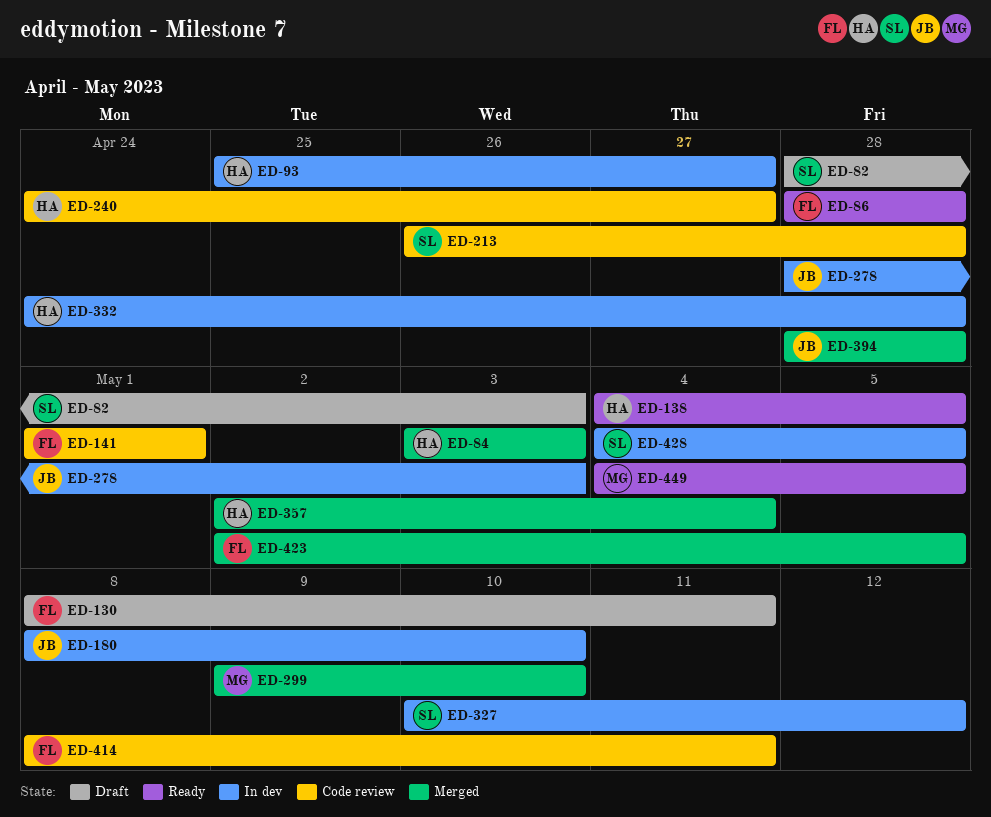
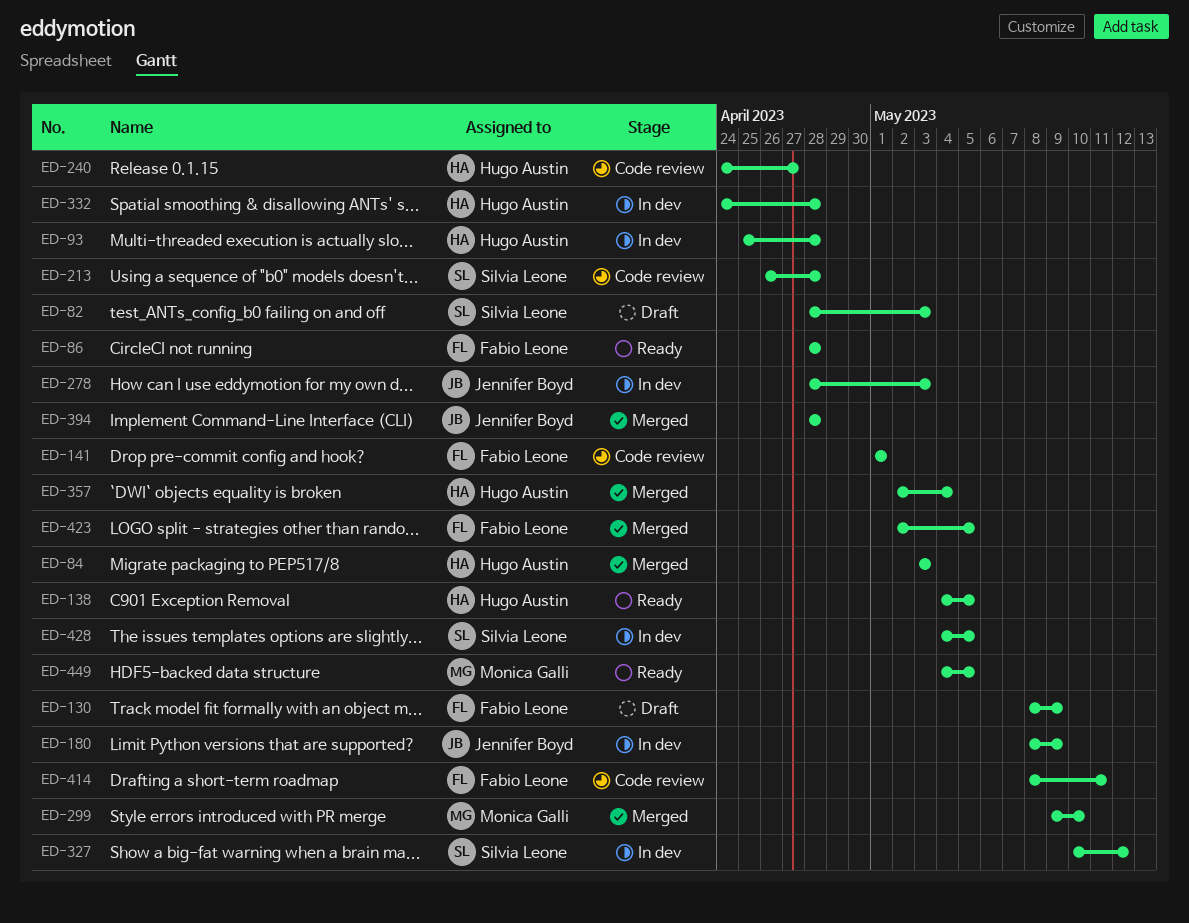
ED-93, due: Apr 27 -> Apr 28
ED-130, due: May 11 -> May 9
ED-180, due: May 10 -> May 9

